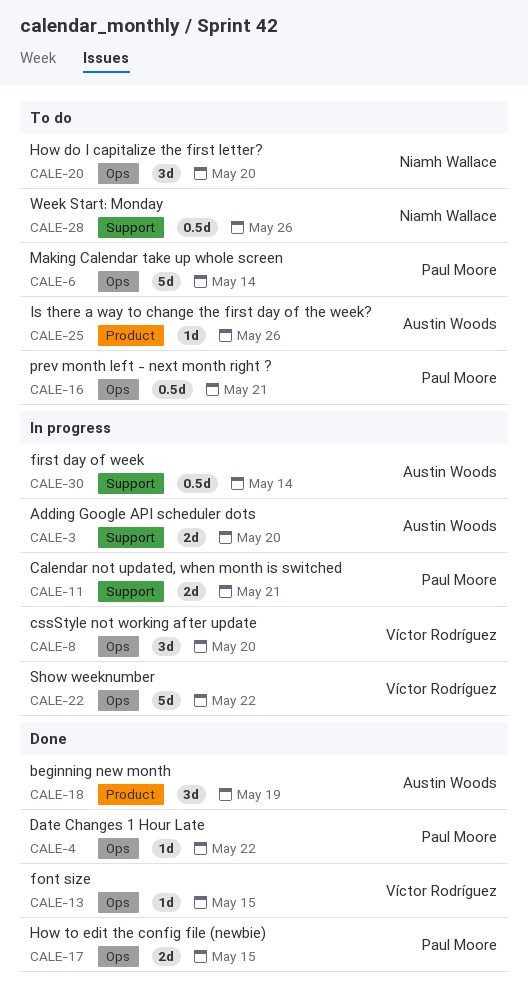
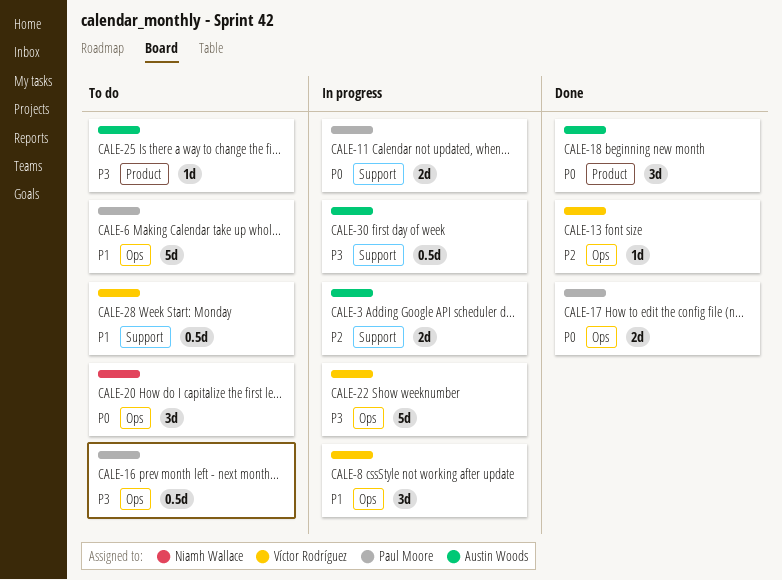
CALE-4: present -> none
CALE-28, owner: Niamh Wallace -> Víctor Rodríguez

